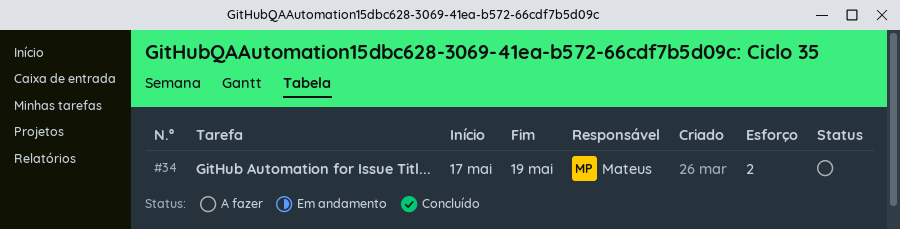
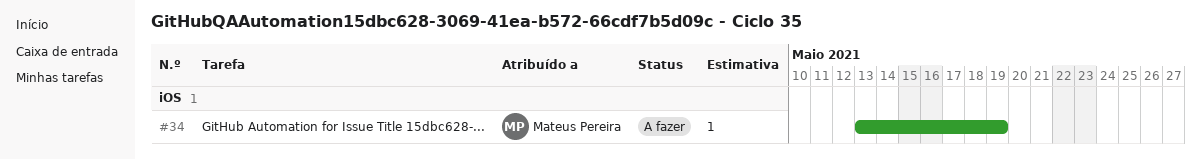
#34, estimate: 2 -> 1
#34, start: May 17 -> May 13

